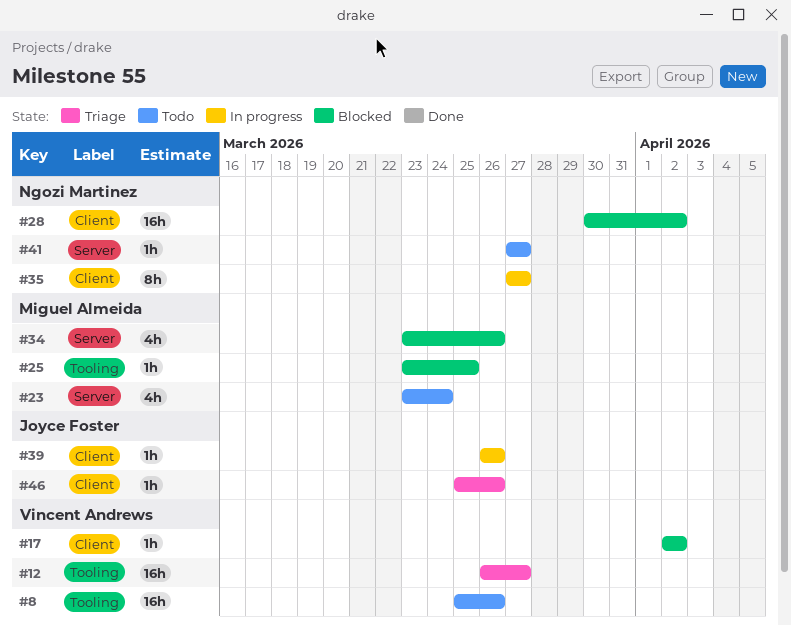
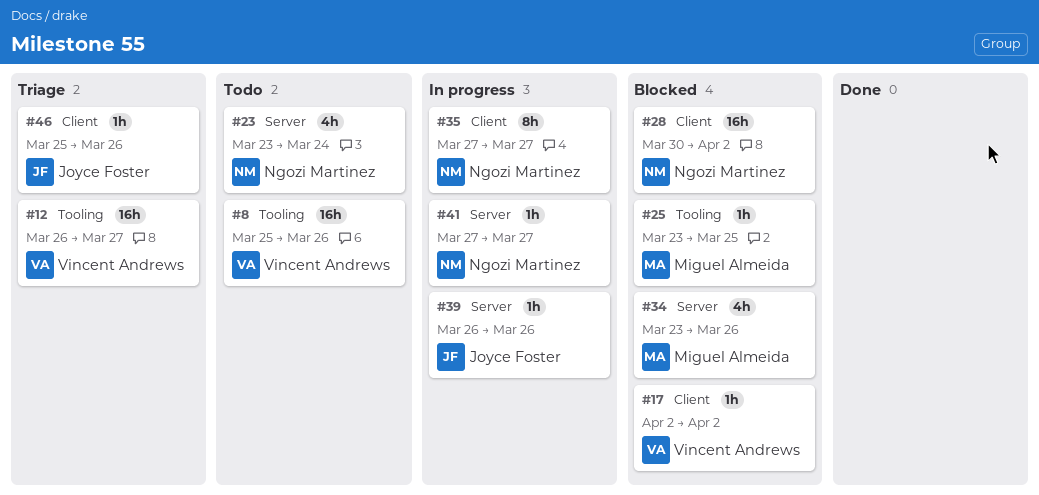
#23, owner: Miguel Almeida -> Ngozi Martinez
#39, label: Client -> Server
#41, status: Todo -> In progress

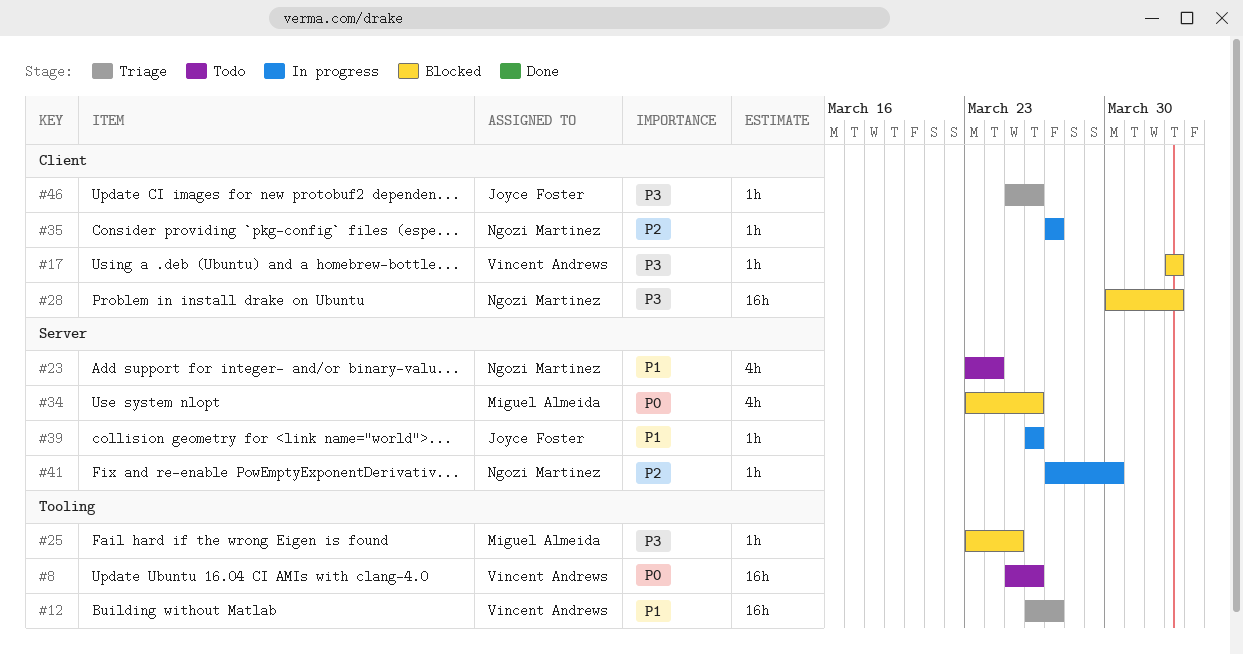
#35, estimate: 8h -> 1h
#41, due: Mar 27 -> Mar 30

